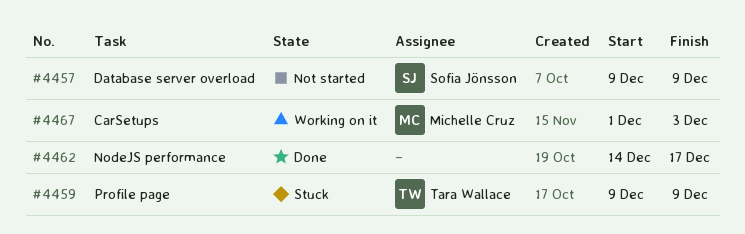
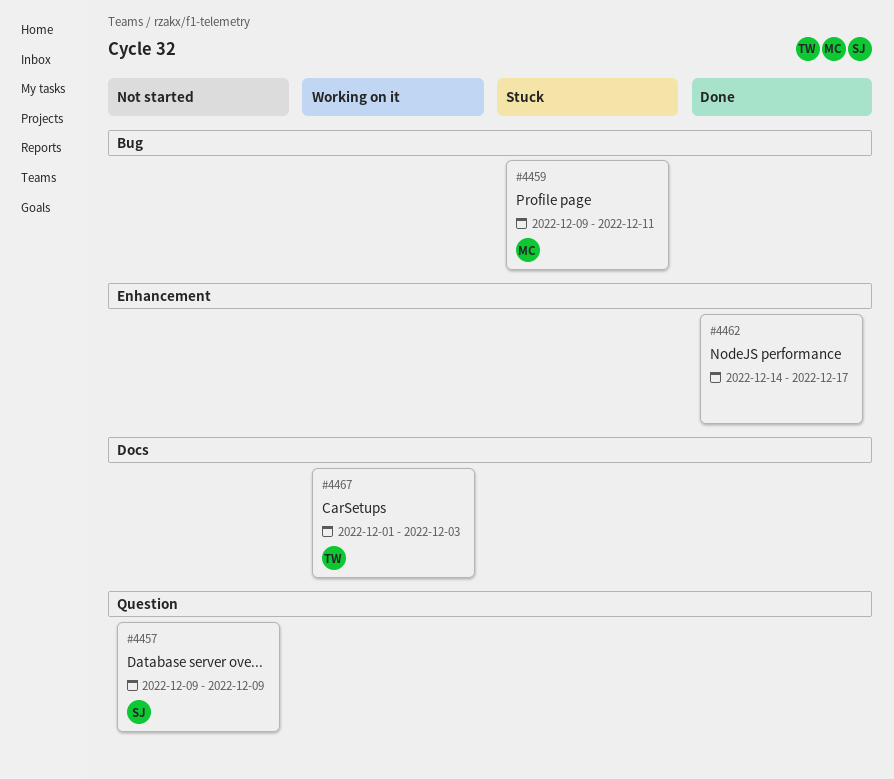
#4459, owner: Tara Wallace -> Michelle Cruz
#4459, due: Dec 9 -> Dec 11
#4467, owner: Michelle Cruz -> Tara Wallace

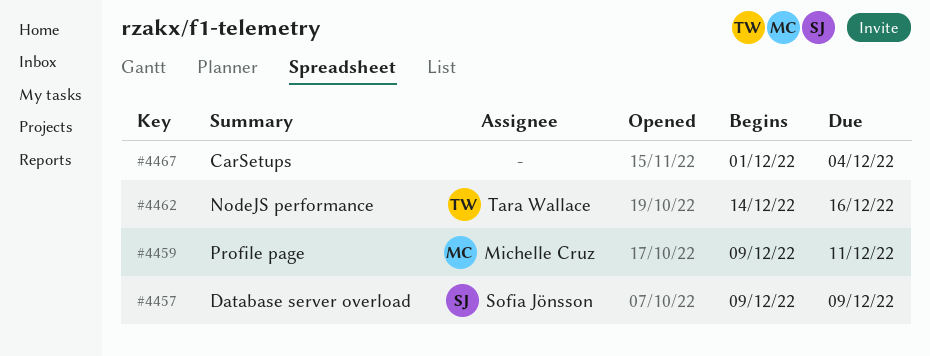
#4462, owner: none -> Tara Wallace
#4462, due: Dec 17 -> Dec 16
#4467, owner: Tara Wallace -> none
#4467, due: Dec 3 -> Dec 4

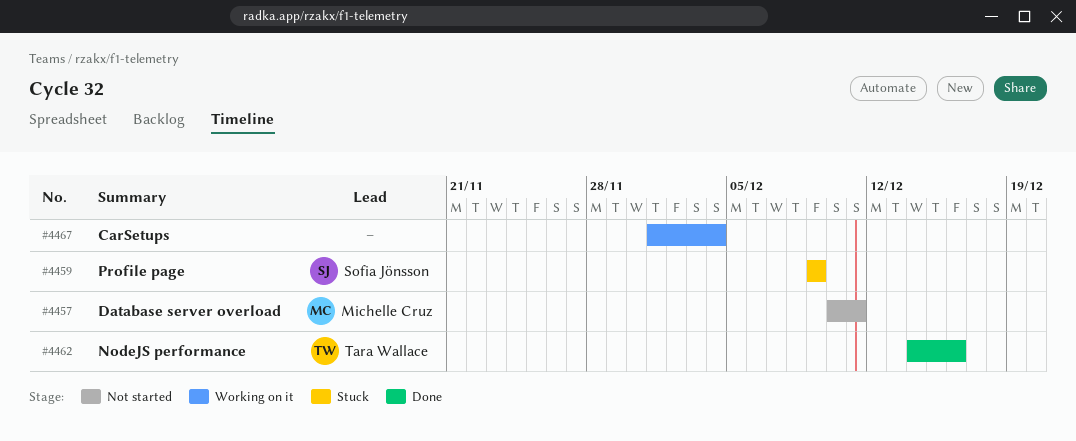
#4457, owner: Sofia Jönsson -> Michelle Cruz
#4457, start: Dec 9 -> Dec 10
#4457, due: Dec 9 -> Dec 11
#4459, owner: Michelle Cruz -> Sofia Jönsson
#4459, due: Dec 11 -> Dec 9

